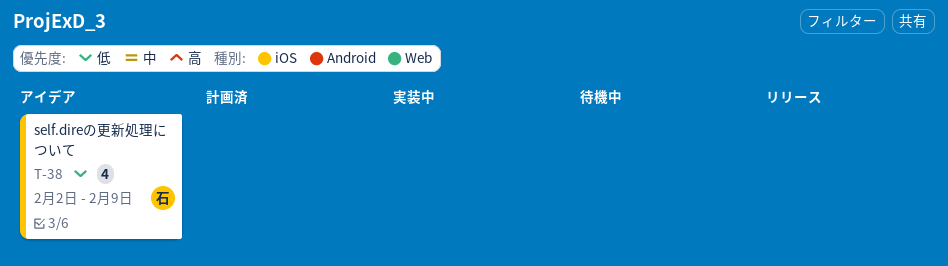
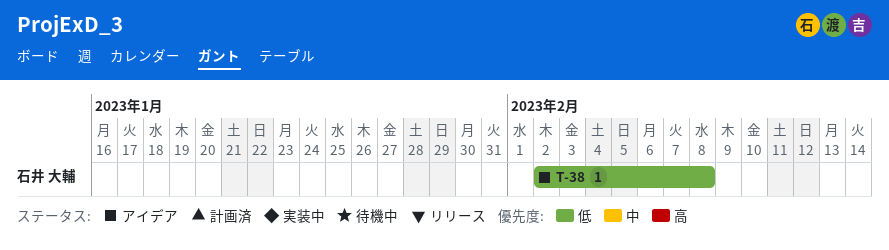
T-38, estimate: 4 -> 1
T-38, due: Feb 9 -> Feb 8

